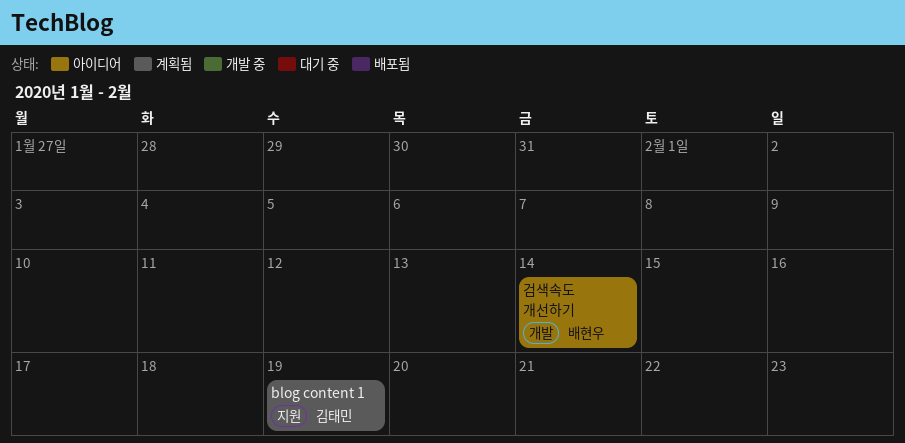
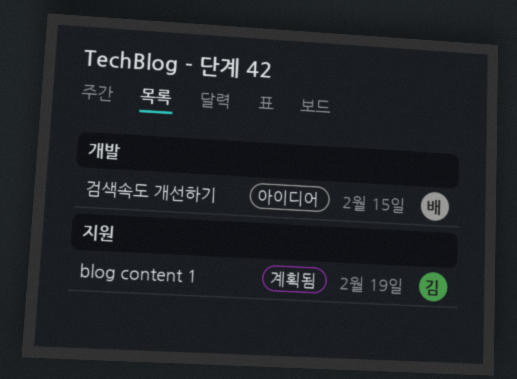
검색속도 개선하기, due: Feb 14 -> Feb 15

